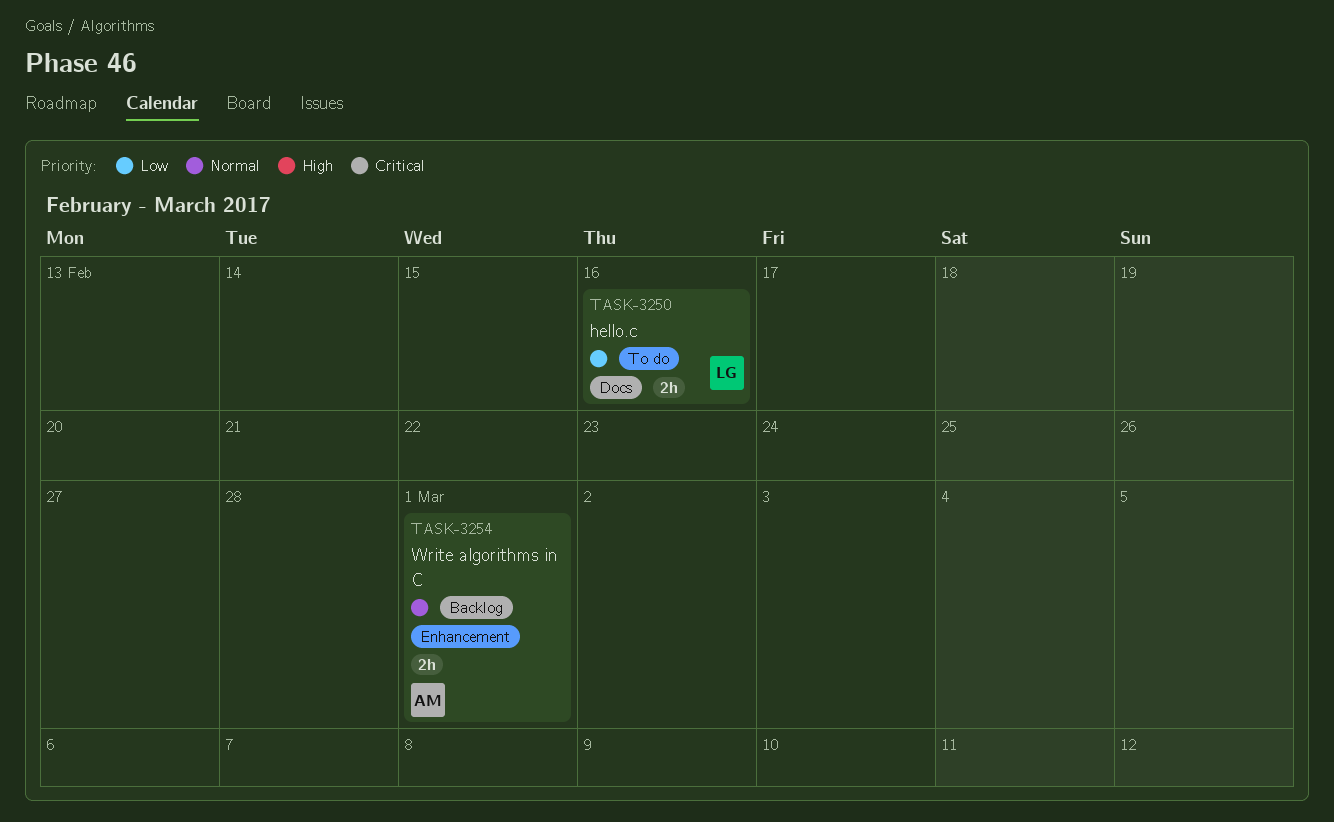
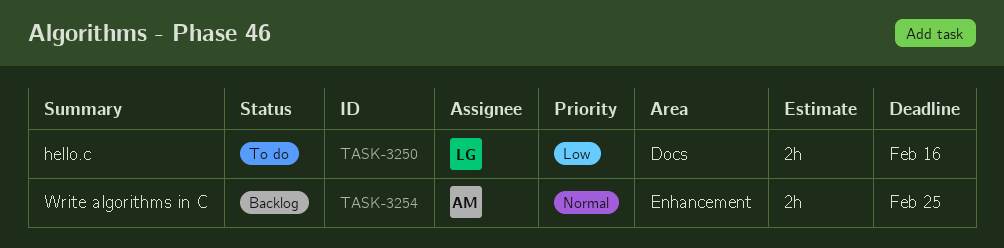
TASK-3254, due: Mar 1 -> Feb 25

